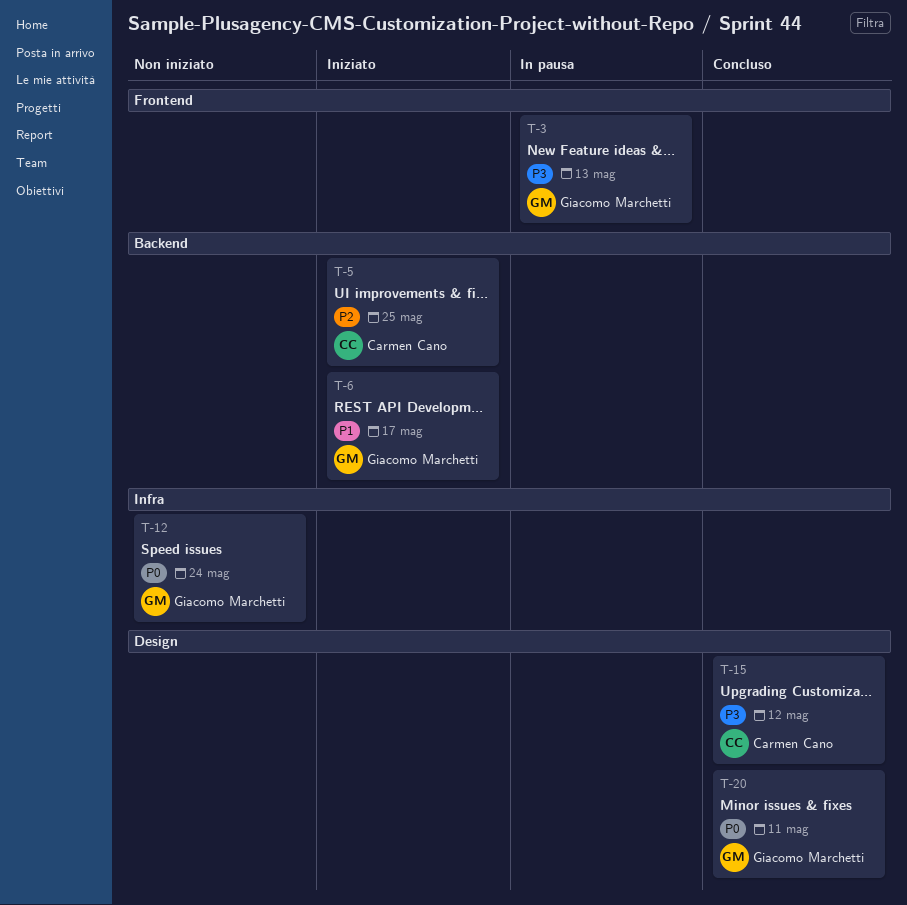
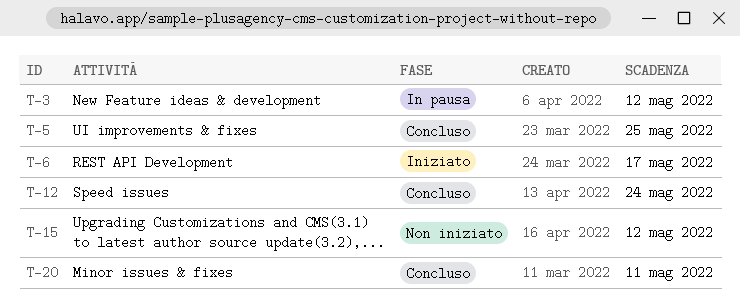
T-3, due: May 13 -> May 12
T-5, status: Iniziato -> Concluso
T-12, status: Non iniziato -> Concluso
T-15, status: Concluso -> Non iniziato

